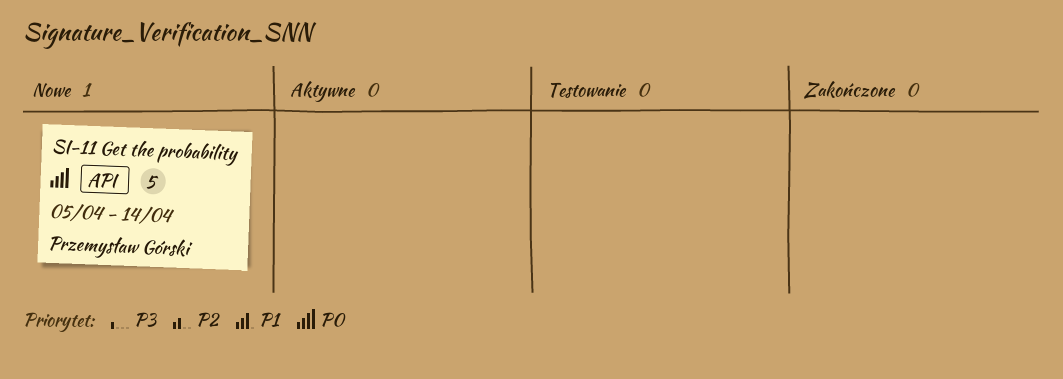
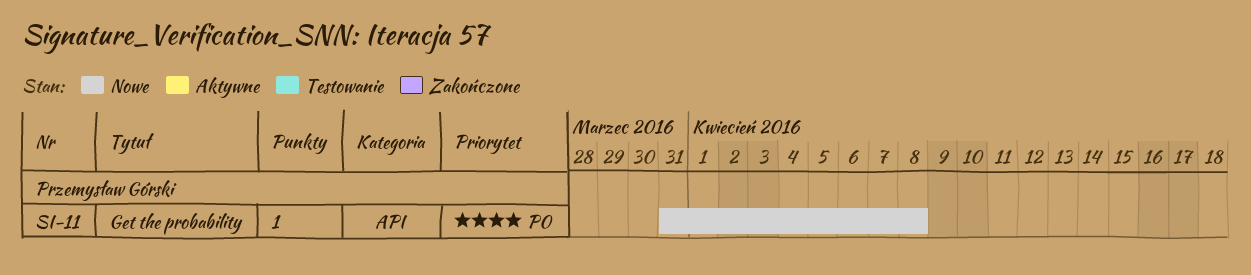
SI-11, estimate: 5 -> 1
SI-11, start: Apr 5 -> Mar 31
SI-11, due: Apr 14 -> Apr 8

